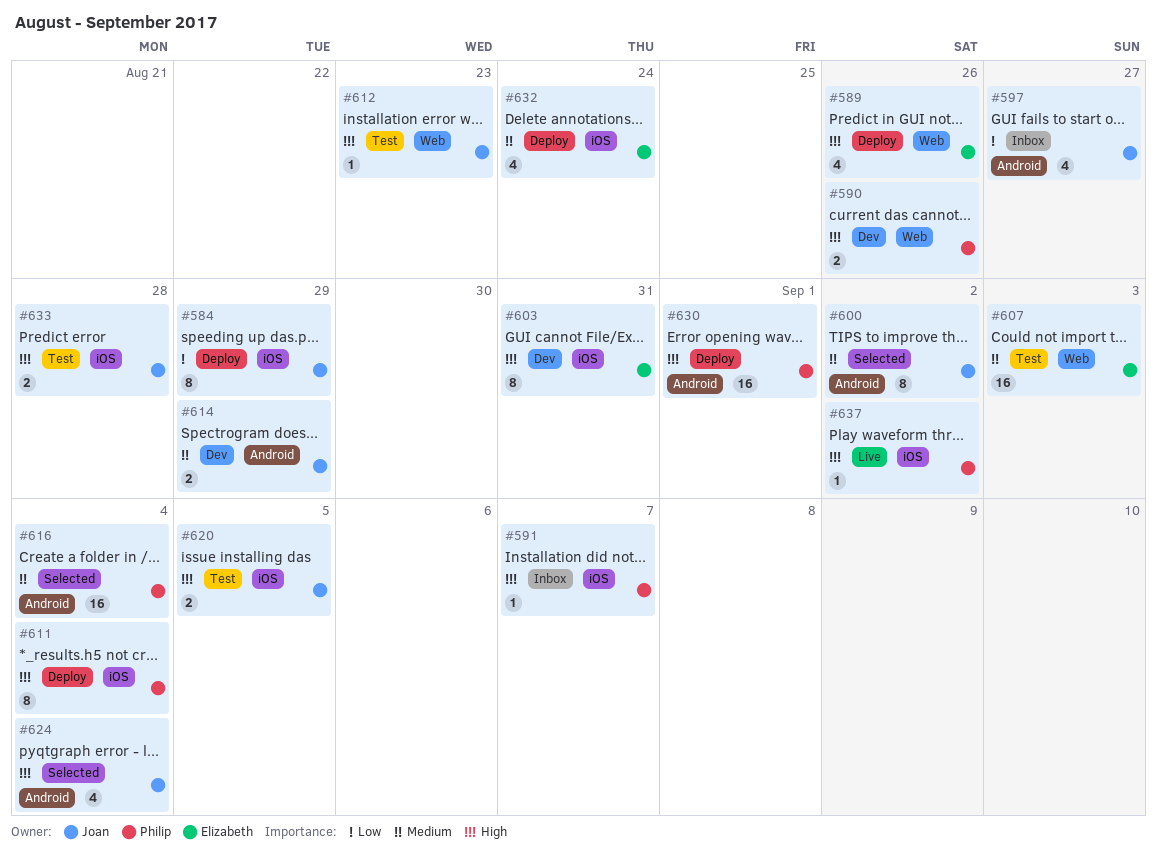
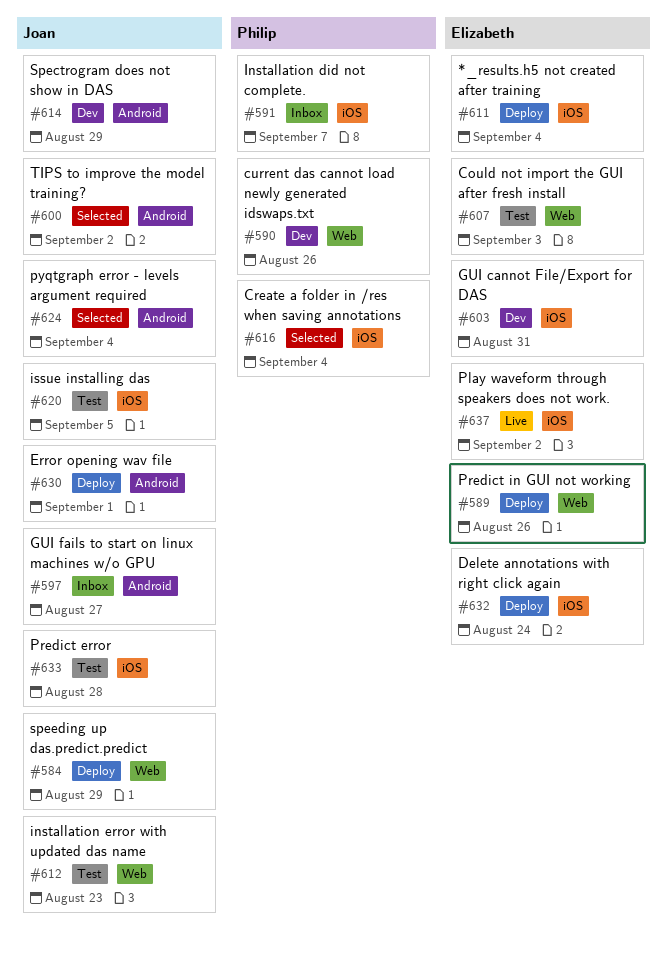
#584, label: iOS -> Web
#611, owner: Philip -> Elizabeth
#616, label: Android -> iOS
#630, owner: Philip -> Joan
#637, owner: Philip -> Elizabeth

